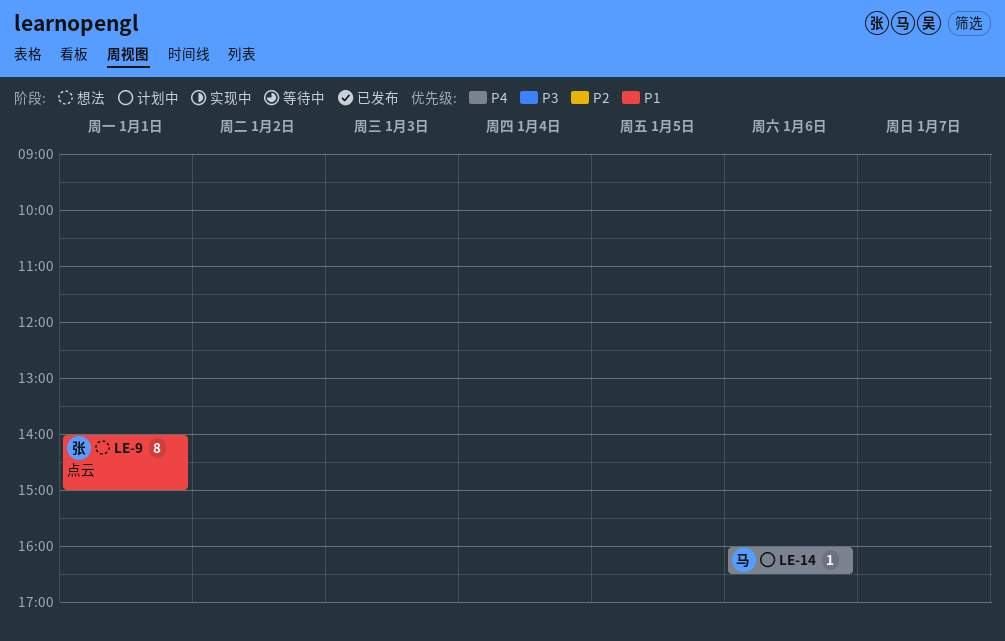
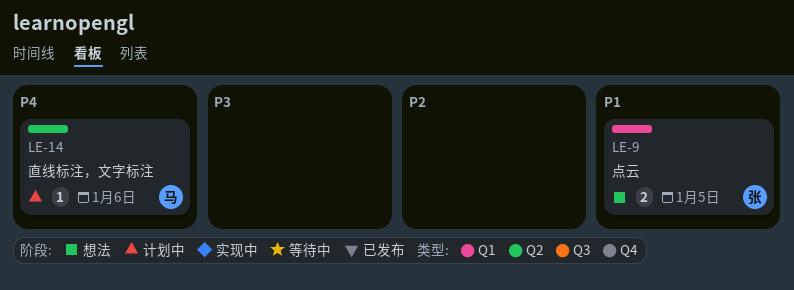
LE-9, estimate: 8 -> 2
LE-9, day: Jan 1 -> Jan 5

